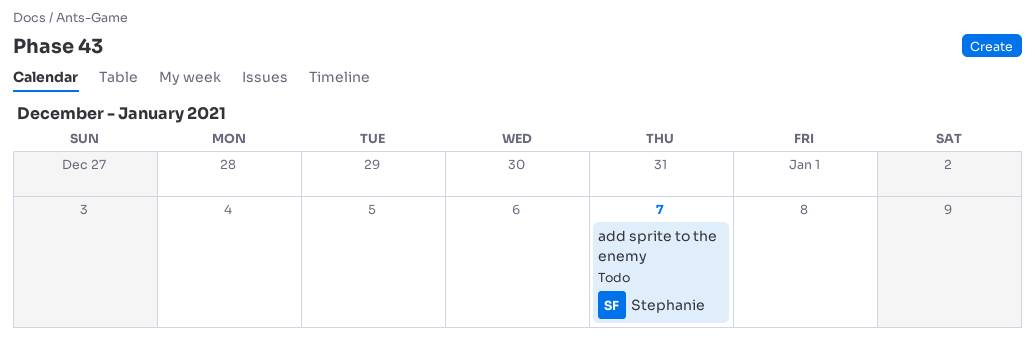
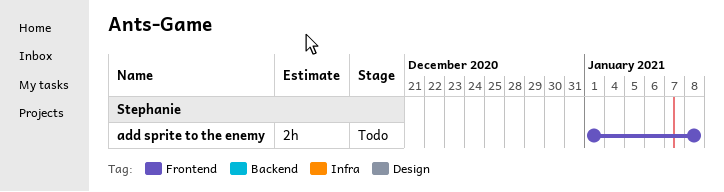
add sprite to the enemy, due: Jan 7 -> Jan 8

